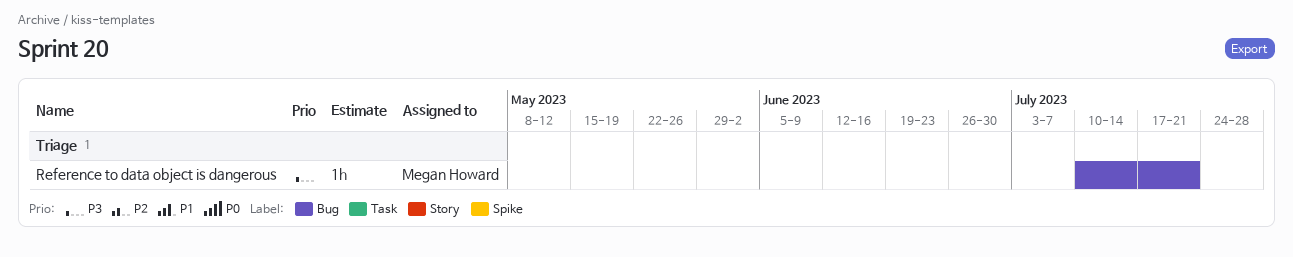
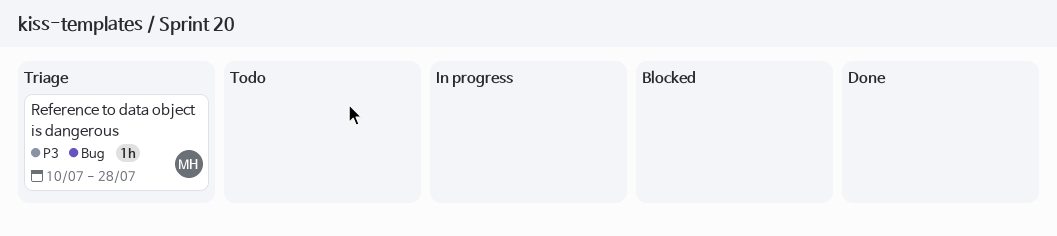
Reference to data object is dangerous, due: Jul 21 -> Jul 28

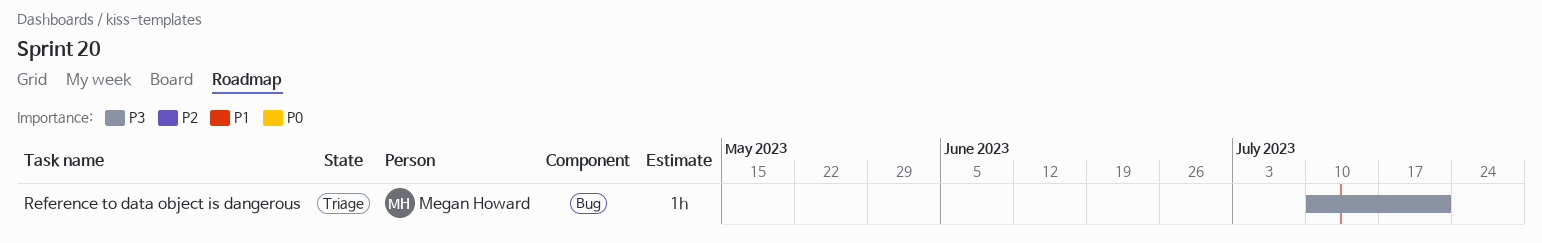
Reference to data object is dangerous, due: Jul 28 -> Jul 21

